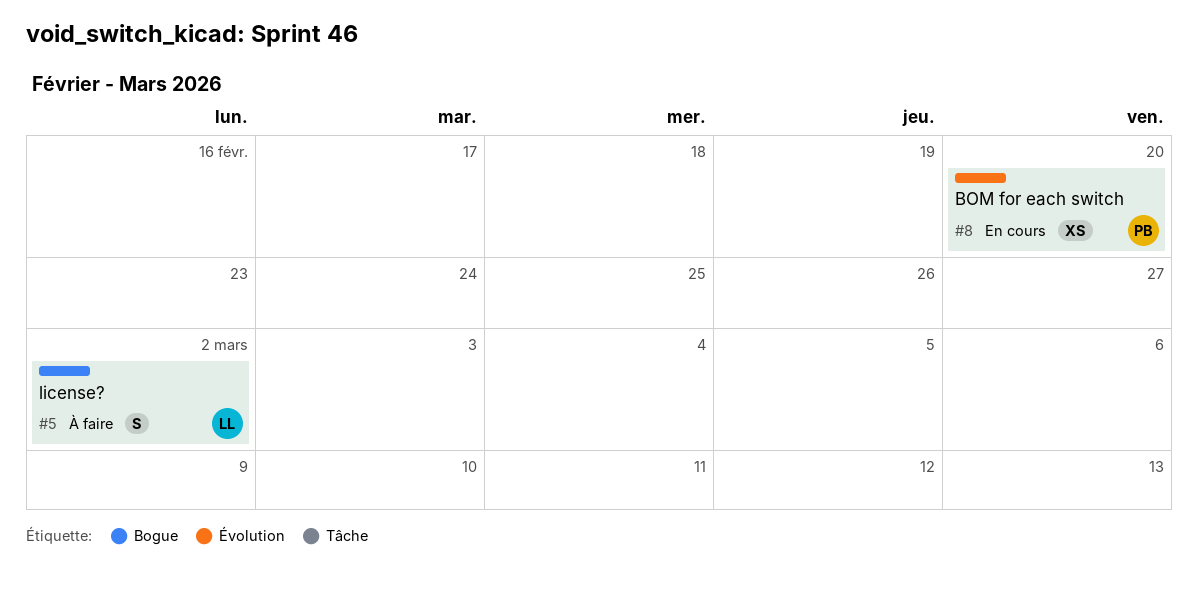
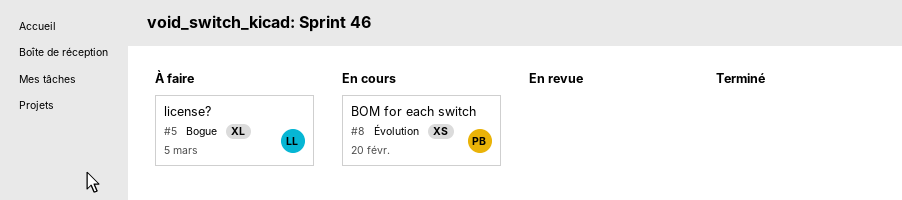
#5, estimate: S -> XL
#5, due: Mar 2 -> Mar 5

